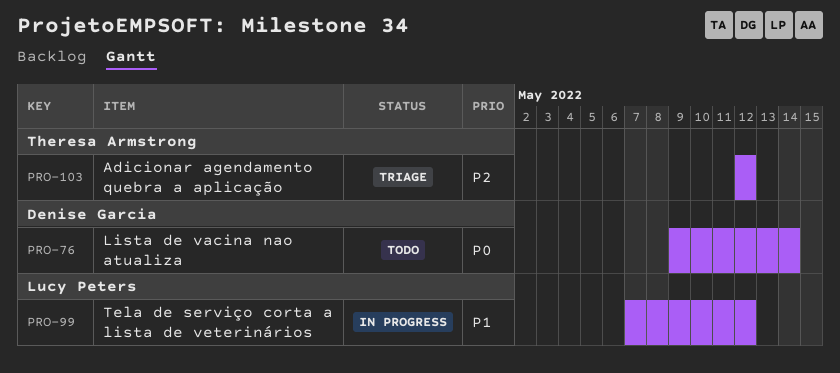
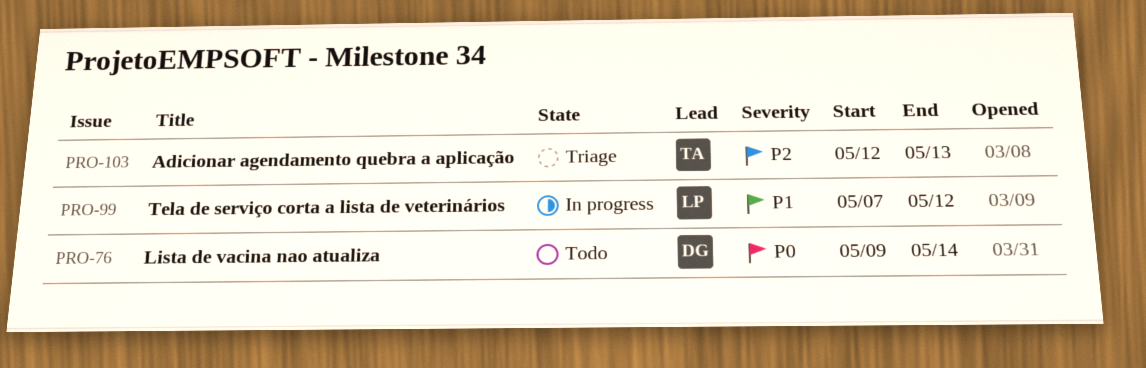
PRO-103, due: May 12 -> May 13

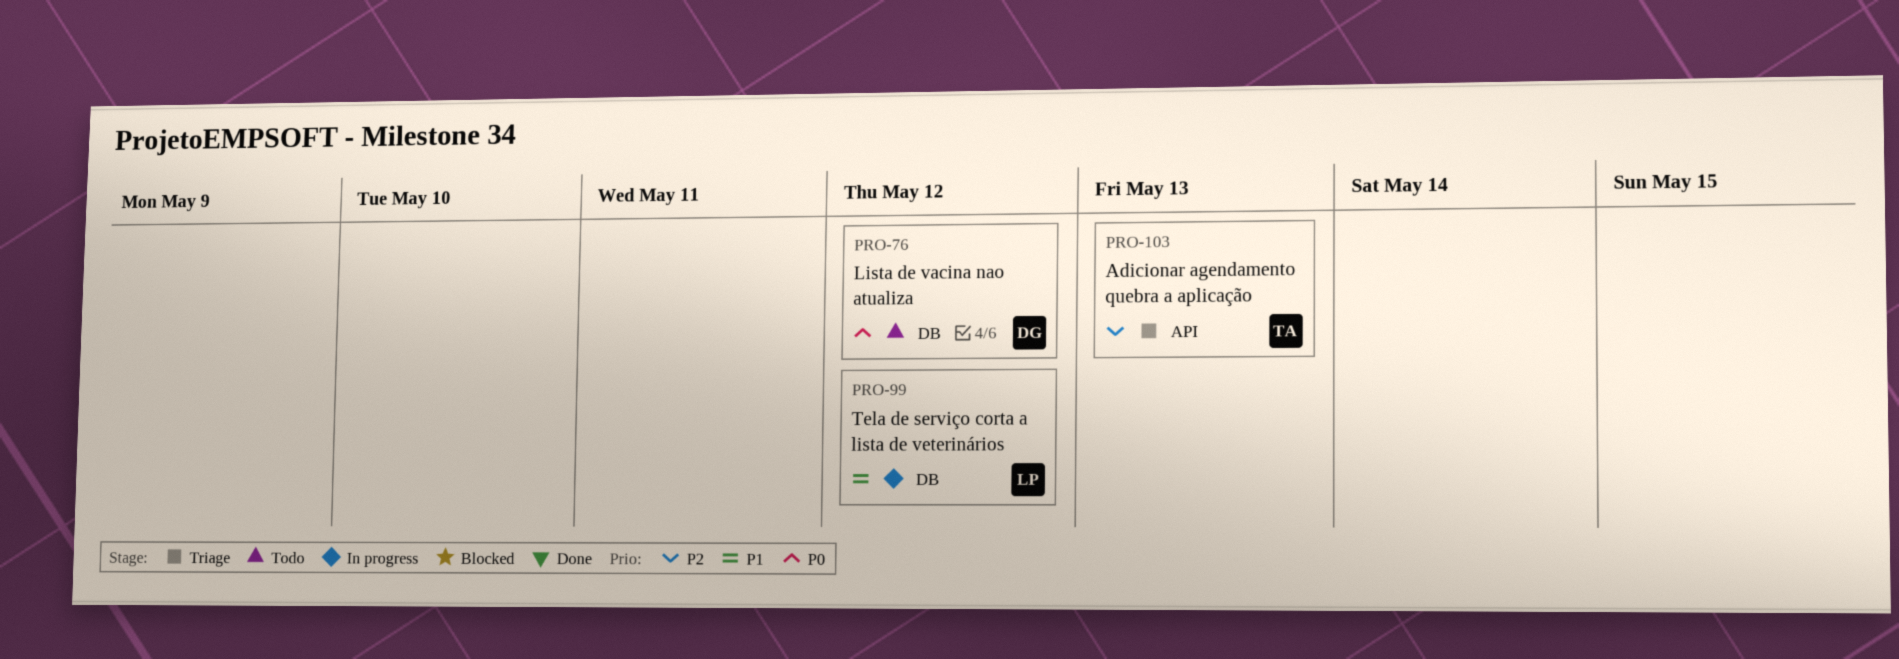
PRO-76, due: May 14 -> May 12

